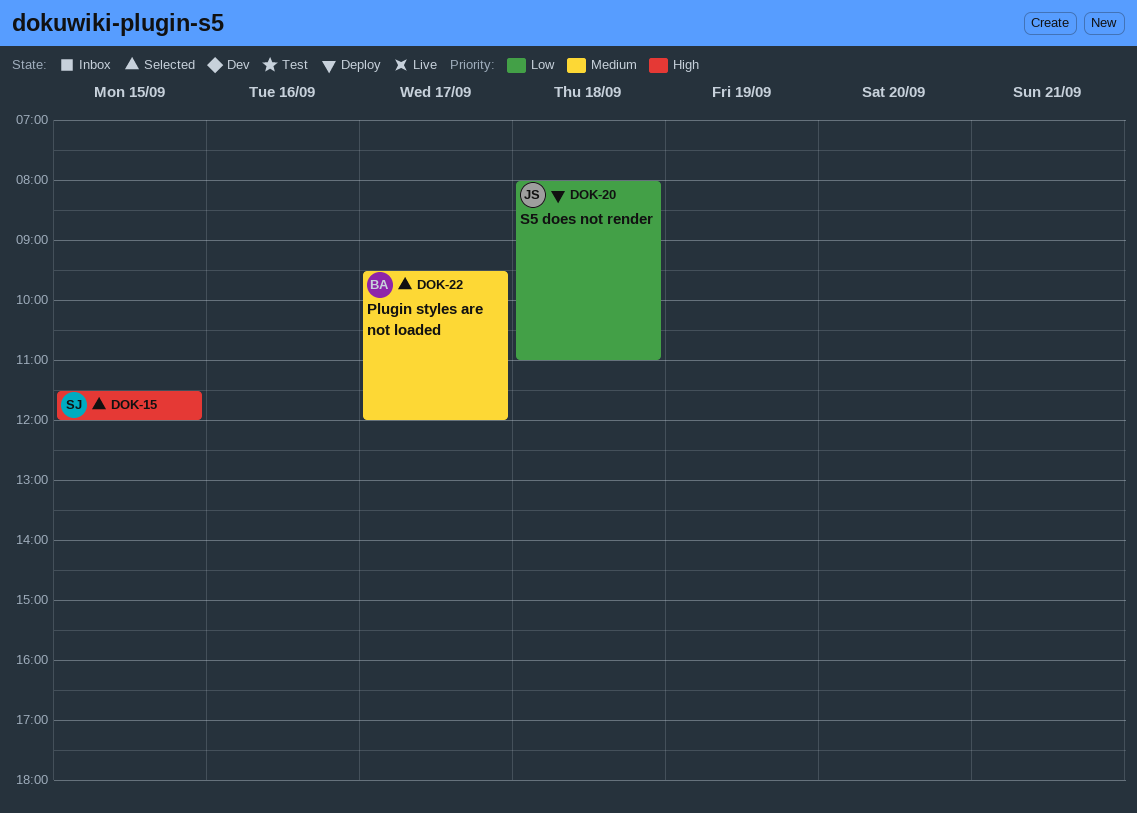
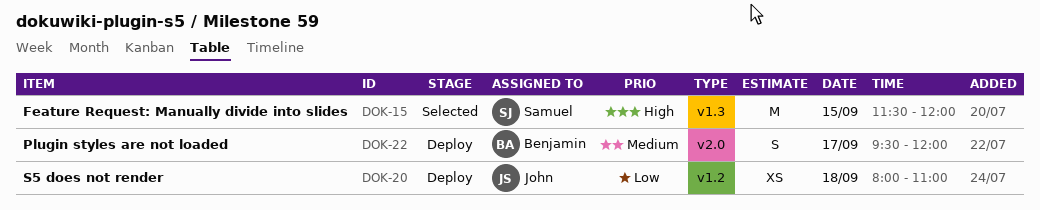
DOK-22, status: Selected -> Deploy

